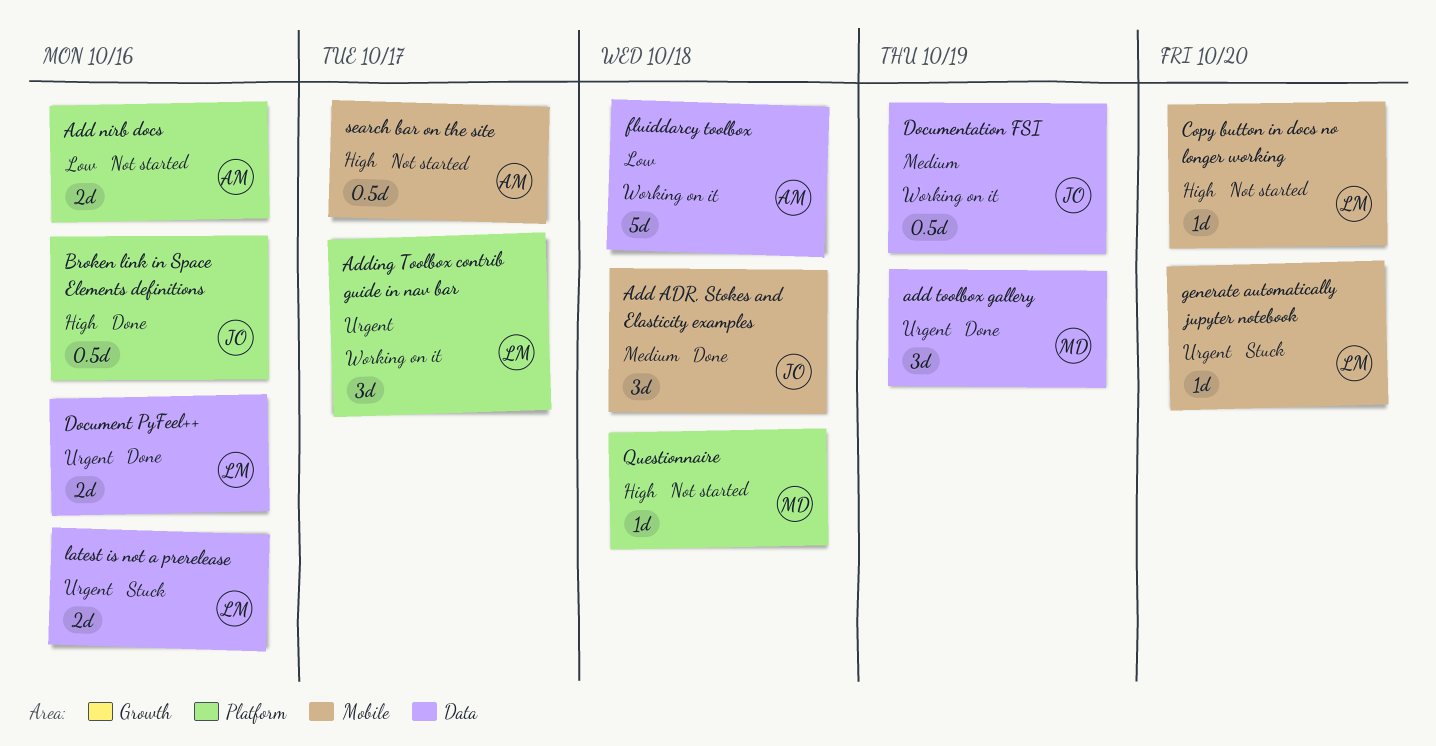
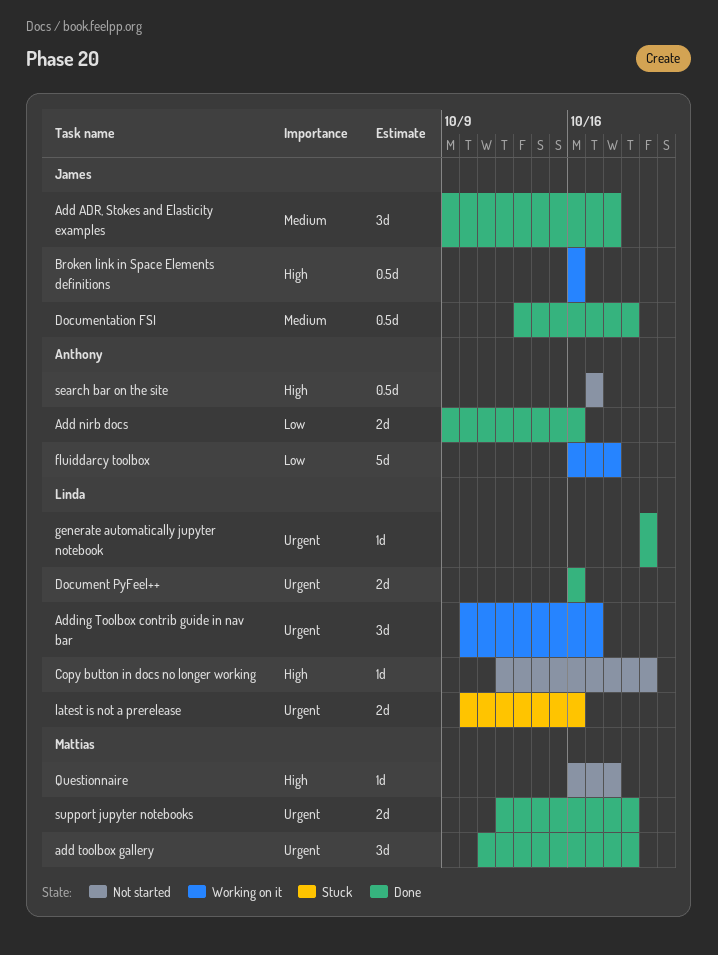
Add nirb docs, status: Not started -> Done
Broken link in Space Elements definitions, status: Done -> Working on it
Documentation FSI, status: Working on it -> Done
generate automatically jupyter notebook, status: Stuck -> Done
support jupyter notebooks: none -> present

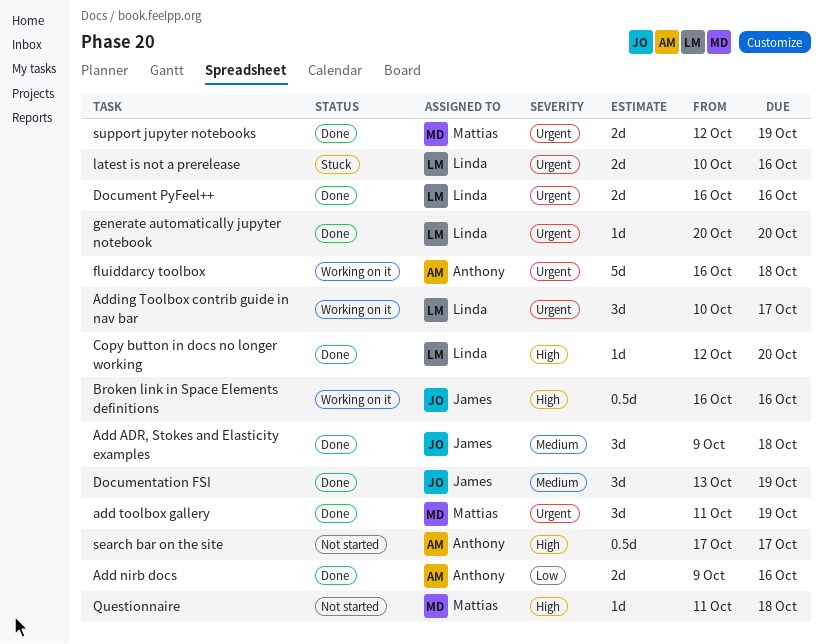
Copy button in docs no longer working, status: Not started -> Done
Documentation FSI, estimate: 0.5d -> 3d
fluiddarcy toolbox, priority: Low -> Urgent
Questionnaire, start: Oct 16 -> Oct 11

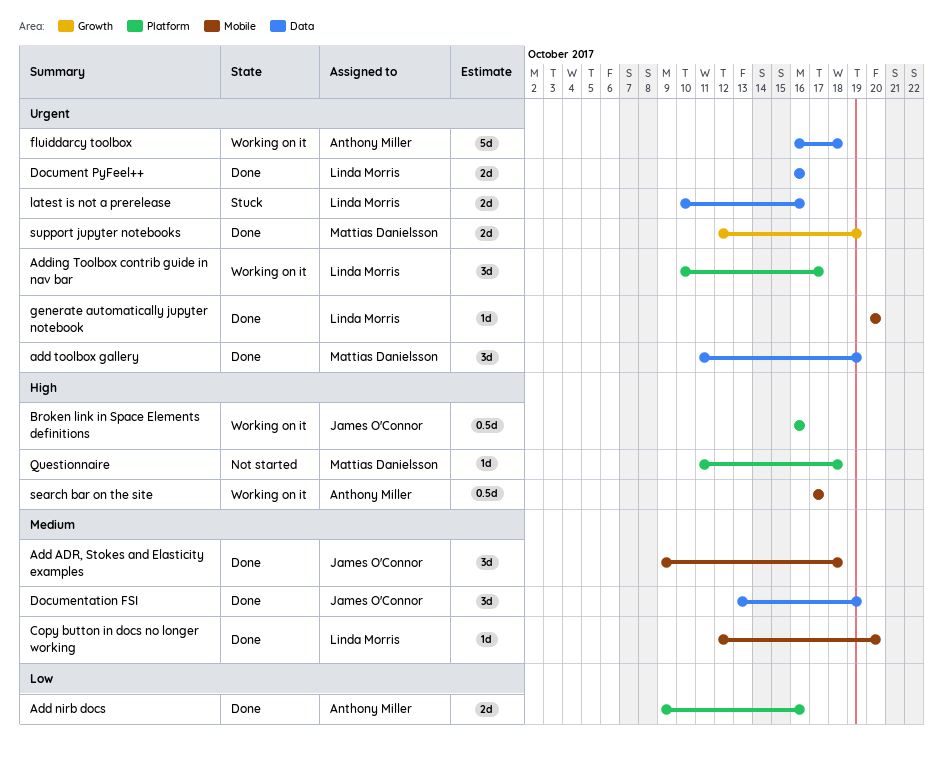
Copy button in docs no longer working, priority: High -> Medium
search bar on the site, status: Not started -> Working on it

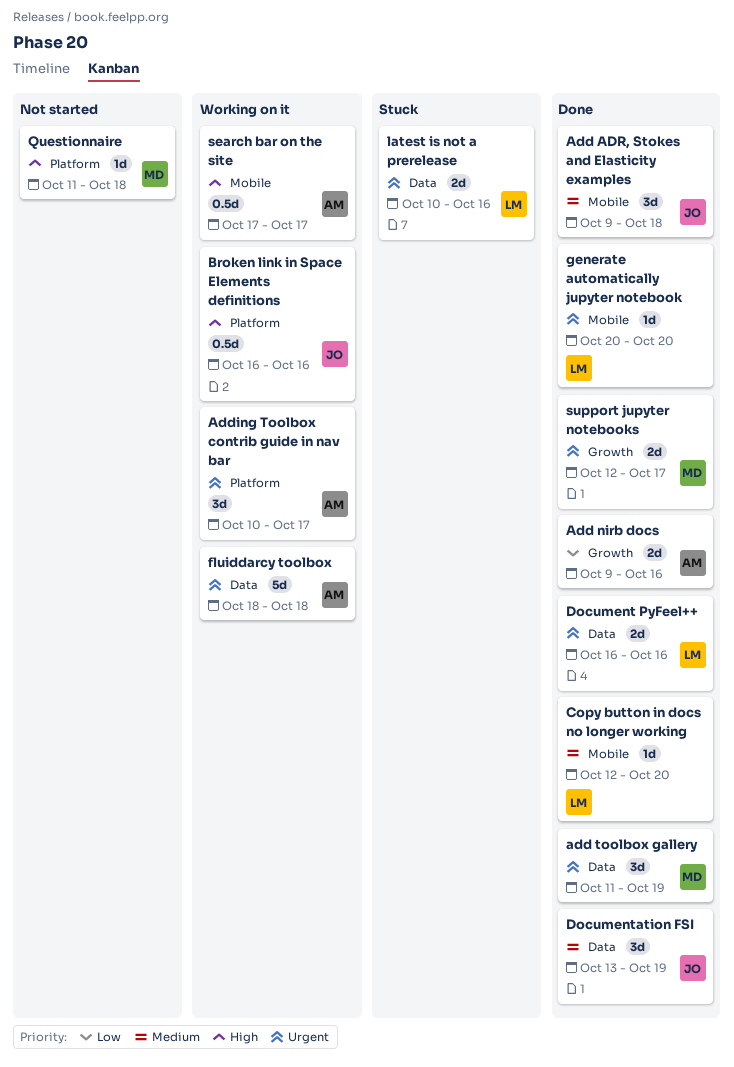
Add nirb docs, label: Platform -> Growth
Adding Toolbox contrib guide in nav bar, owner: Linda Morris -> Anthony Miller
fluiddarcy toolbox, start: Oct 16 -> Oct 18
support jupyter notebooks, due: Oct 19 -> Oct 17

